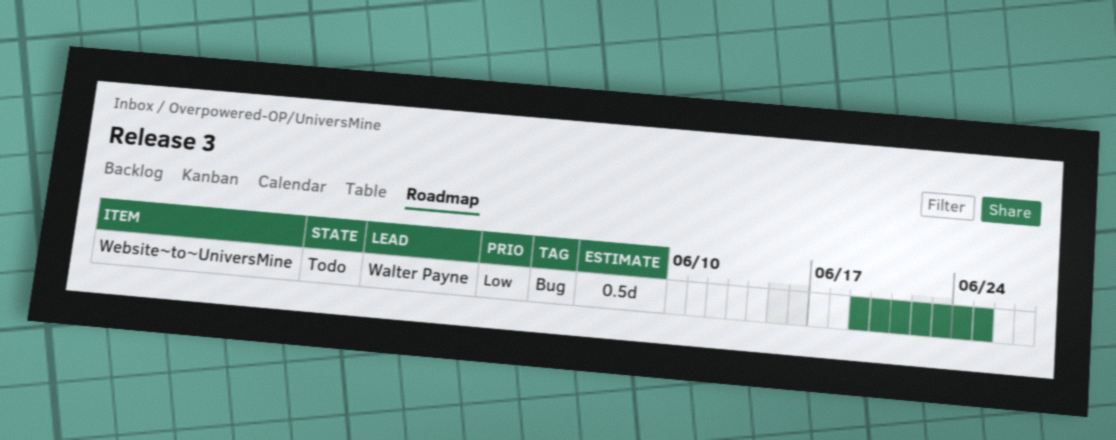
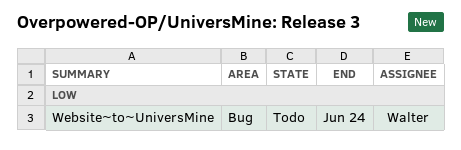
Website~to~UniversMine, due: Jun 25 -> Jun 24

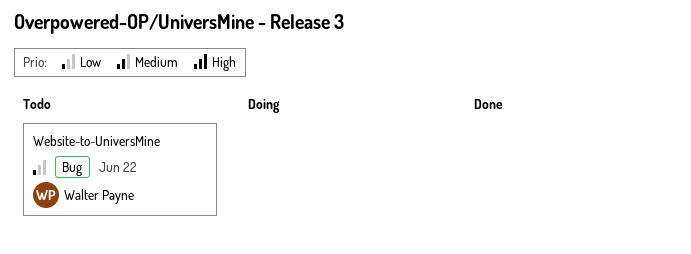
Website~to~UniversMine, due: Jun 24 -> Jun 22

